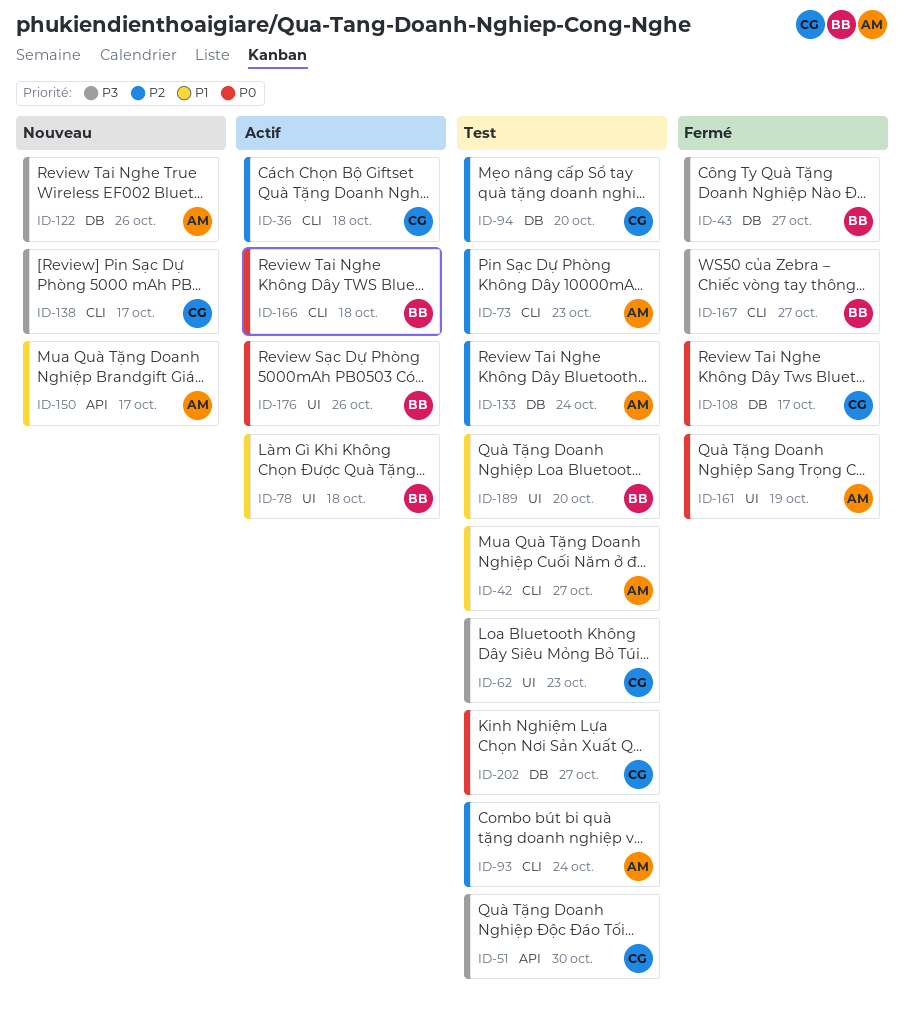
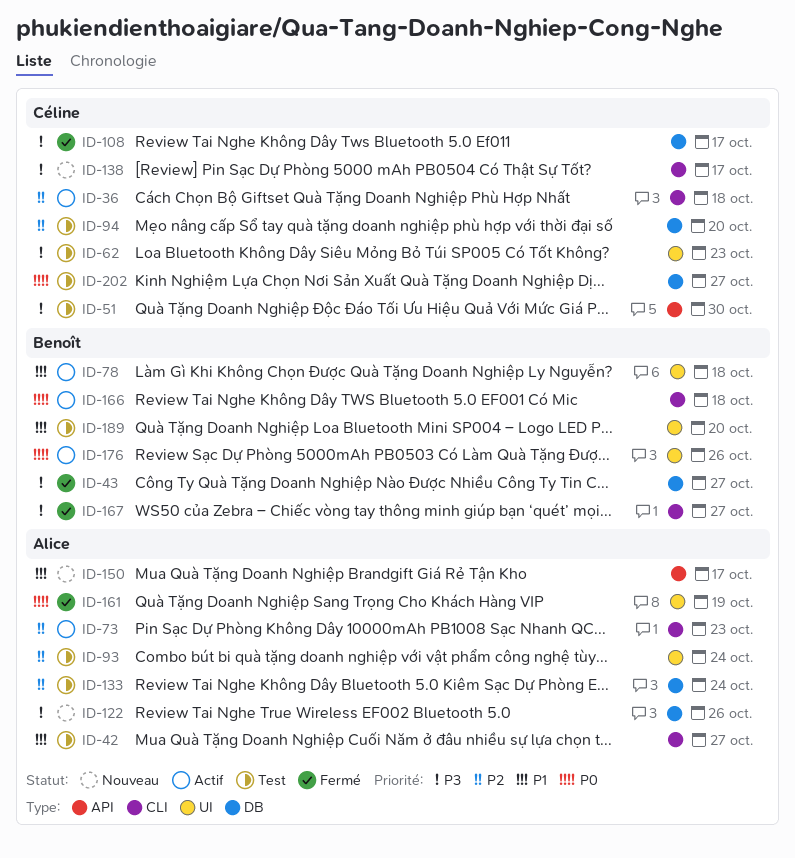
ID-73, status: Test -> Actif
ID-93, label: CLI -> UI
ID-108, priority: P0 -> P3

